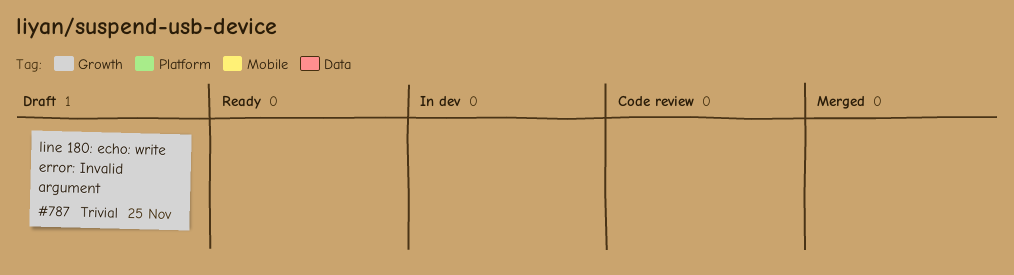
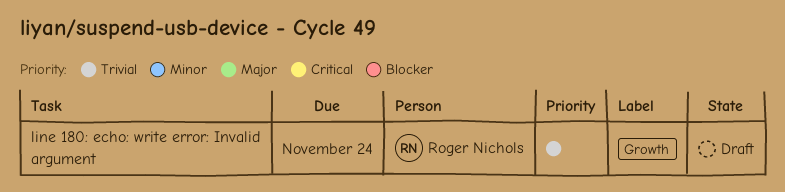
line 180: echo: write error: Invalid argument, due: Nov 25 -> Nov 24

